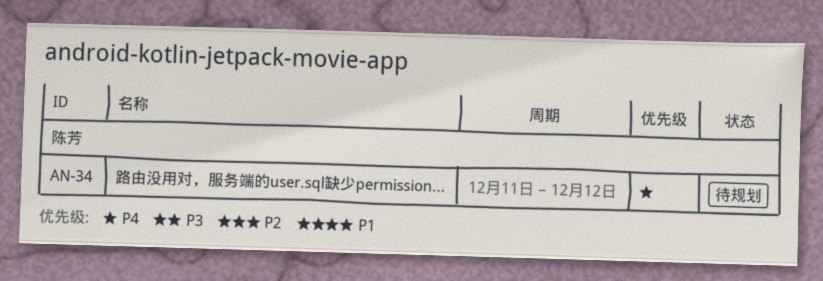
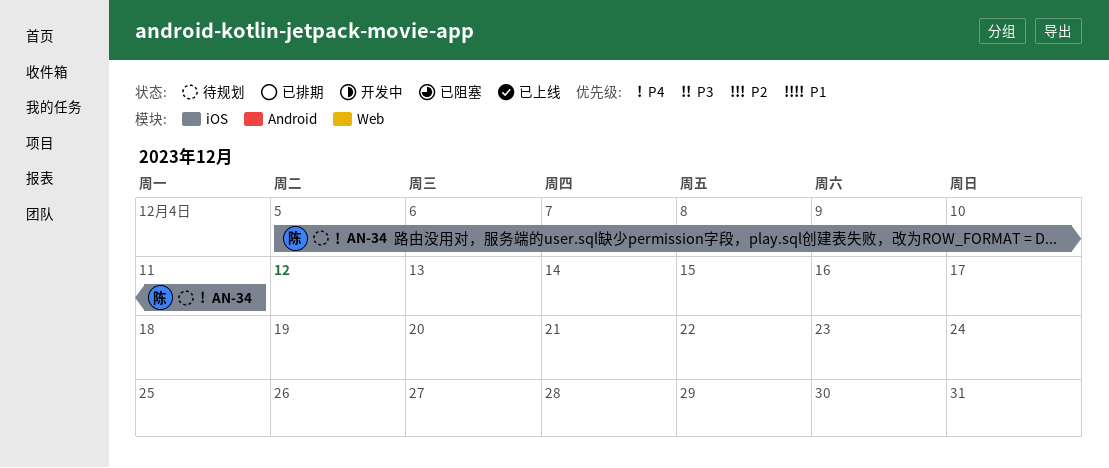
AN-34, start: Dec 11 -> Dec 5
AN-34, due: Dec 12 -> Dec 11

